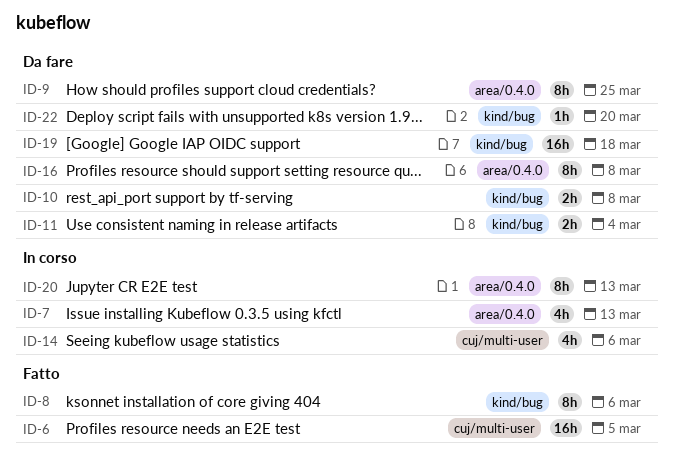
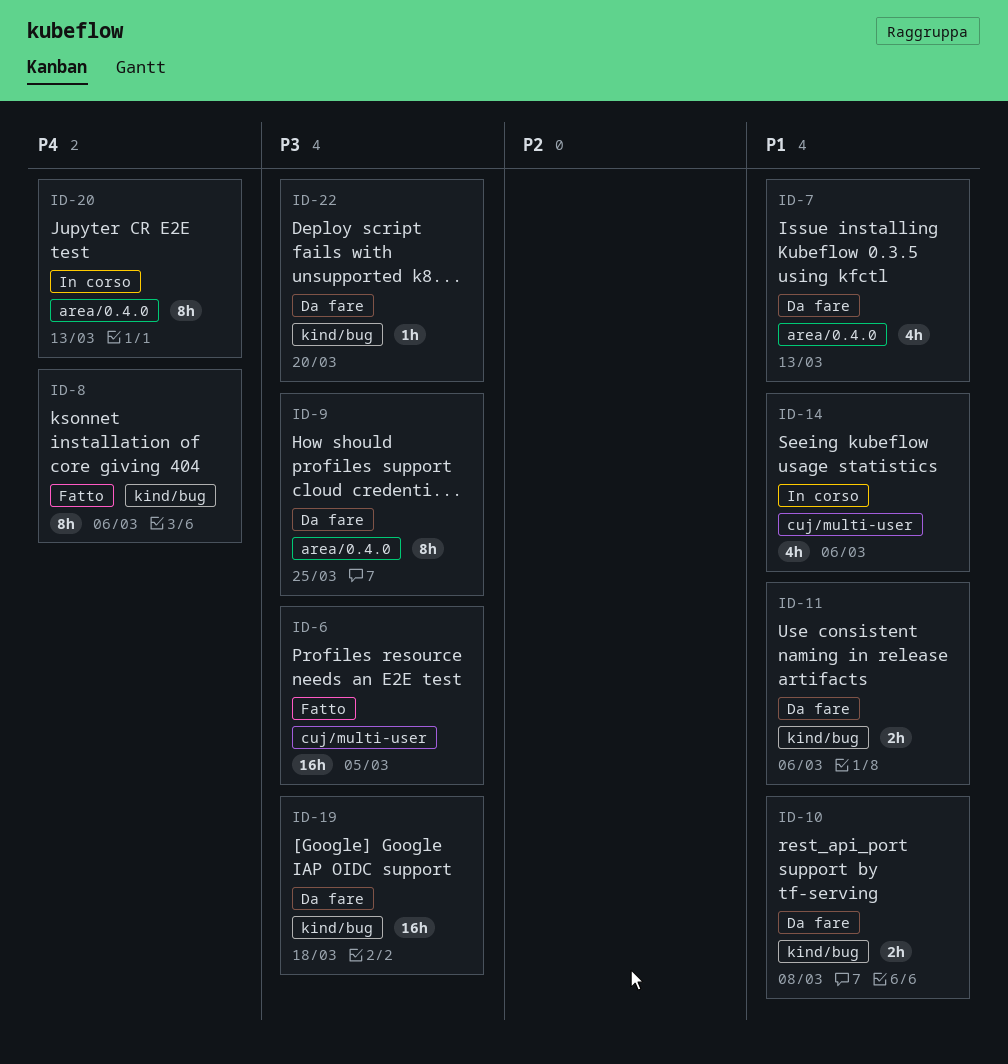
ID-7, status: In corso -> Da fare
ID-11, due: Mar 4 -> Mar 6
ID-16: present -> none

